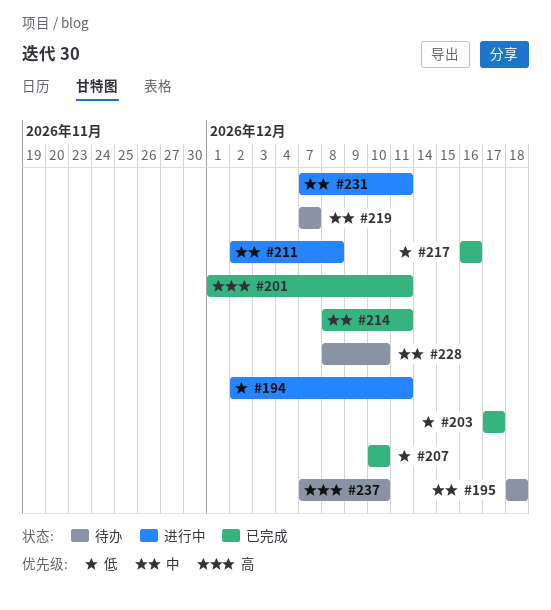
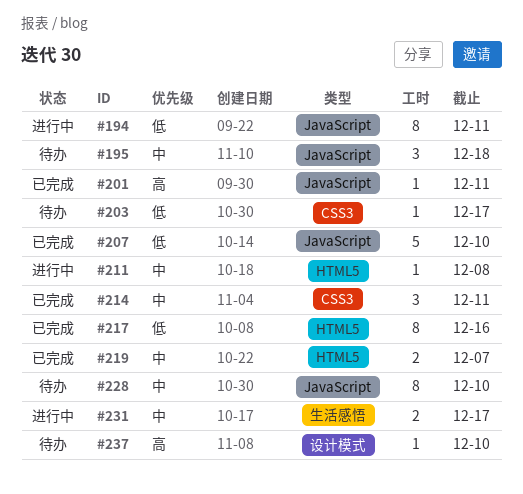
#203, status: 已完成 -> 待办
#219, status: 待办 -> 已完成
#231, due: Dec 11 -> Dec 17

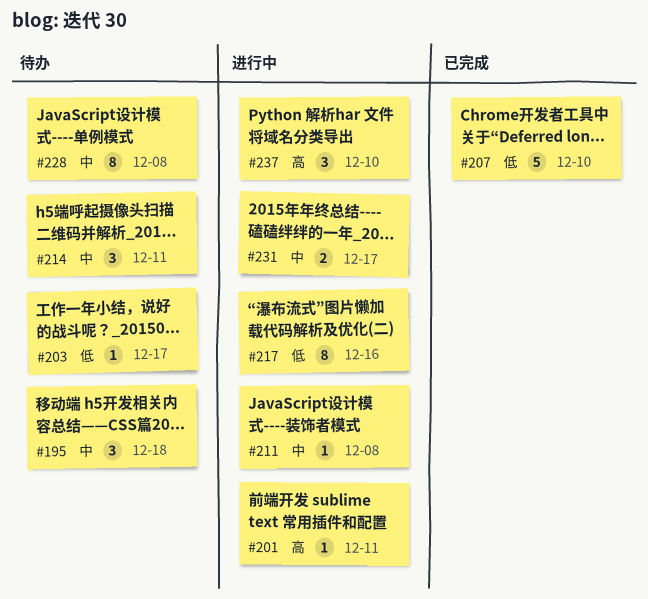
#194: present -> none
#201, status: 已完成 -> 进行中
#214, status: 已完成 -> 待办
#217, status: 已完成 -> 进行中
#219: present -> none
#228, due: Dec 10 -> Dec 8
#237, status: 待办 -> 进行中
#237, estimate: 1 -> 3

